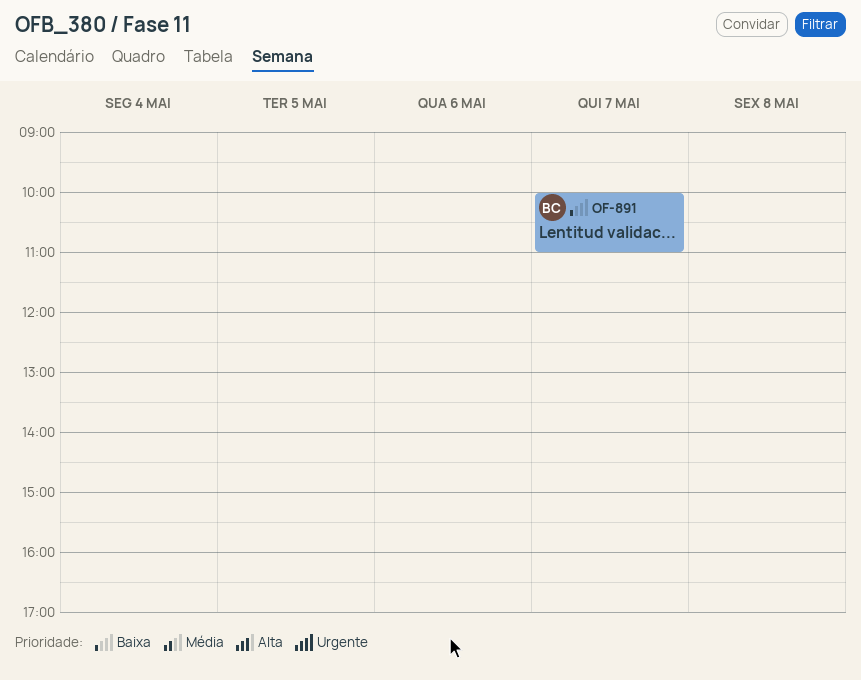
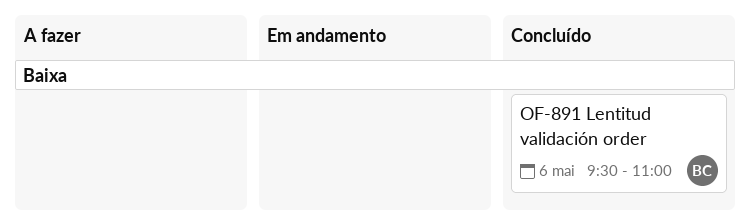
OF-891, day: May 7 -> May 6
OF-891, begins: 10:00 -> 09:30

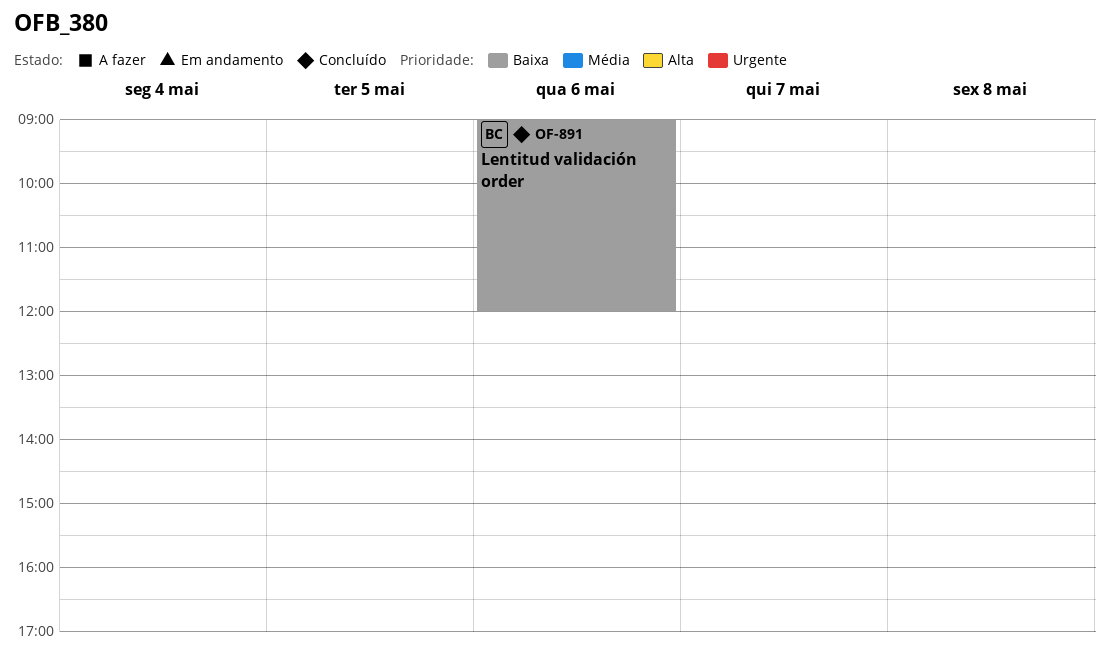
OF-891, begins: 09:30 -> 09:00
OF-891, ends: 11:00 -> 12:00

